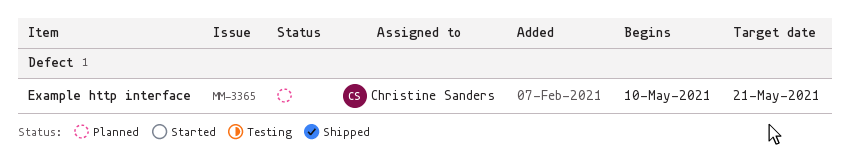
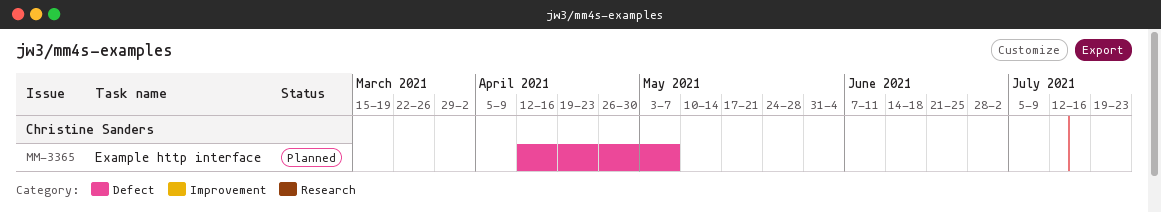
MM-3365, start: May 10 -> Apr 12
MM-3365, due: May 21 -> May 7

